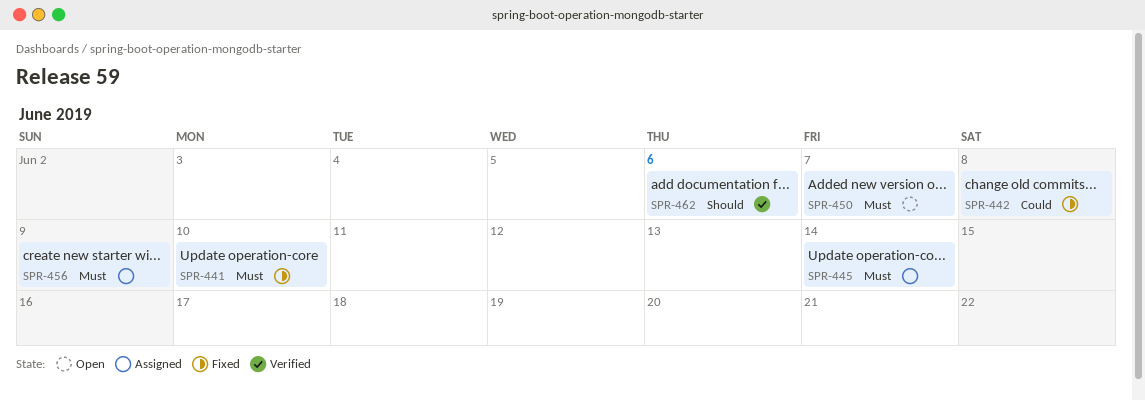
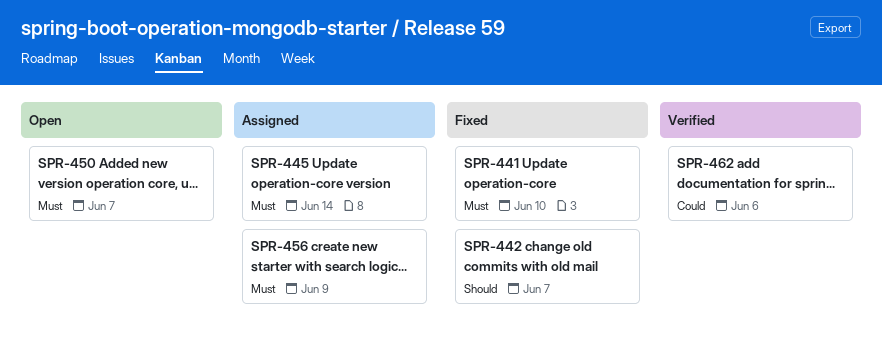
SPR-442, priority: Could -> Should
SPR-442, due: Jun 8 -> Jun 7
SPR-462, priority: Should -> Could

